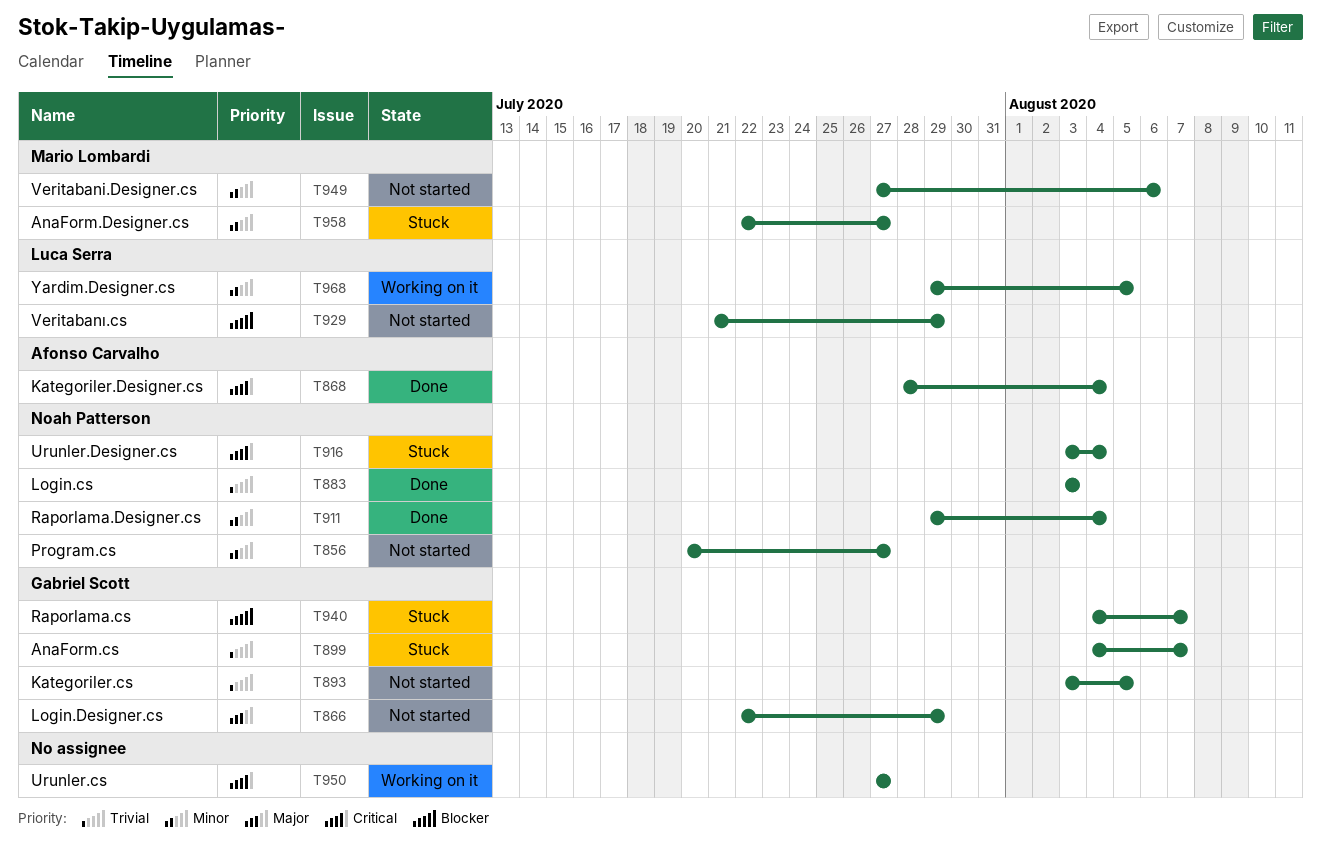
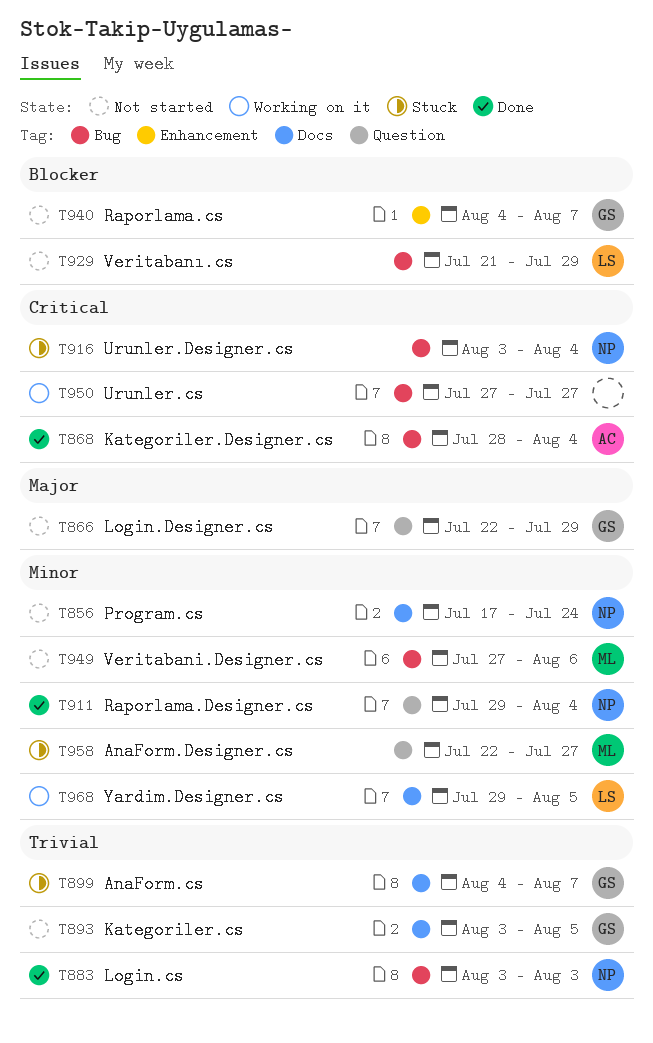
T856, start: Jul 20 -> Jul 17
T856, due: Jul 27 -> Jul 24
T940, status: Stuck -> Not started

